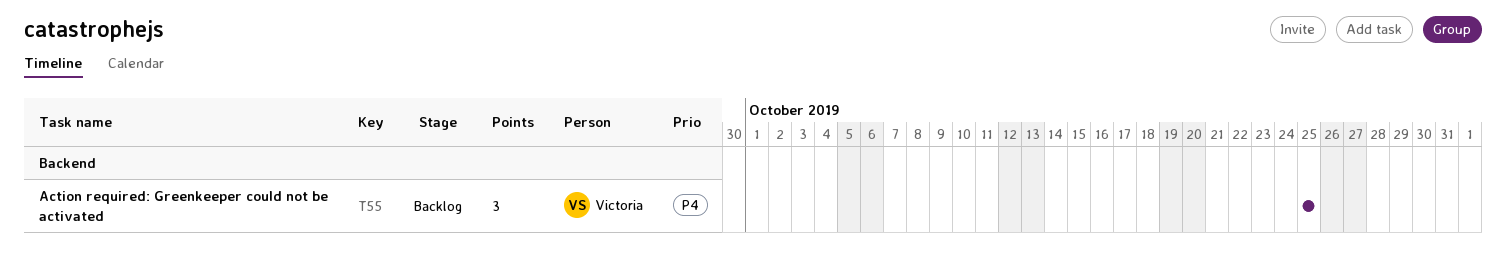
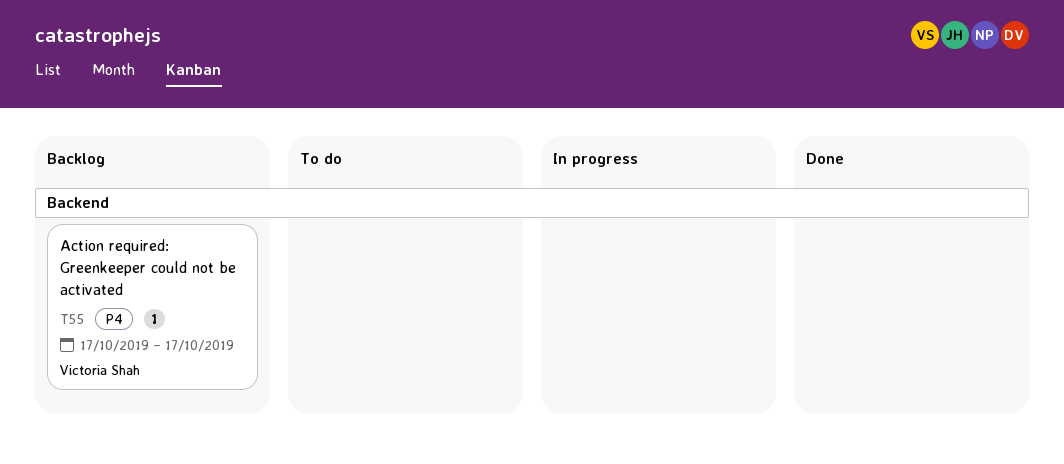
T55, estimate: 3 -> 1
T55, start: Oct 25 -> Oct 17
T55, due: Oct 25 -> Oct 17

